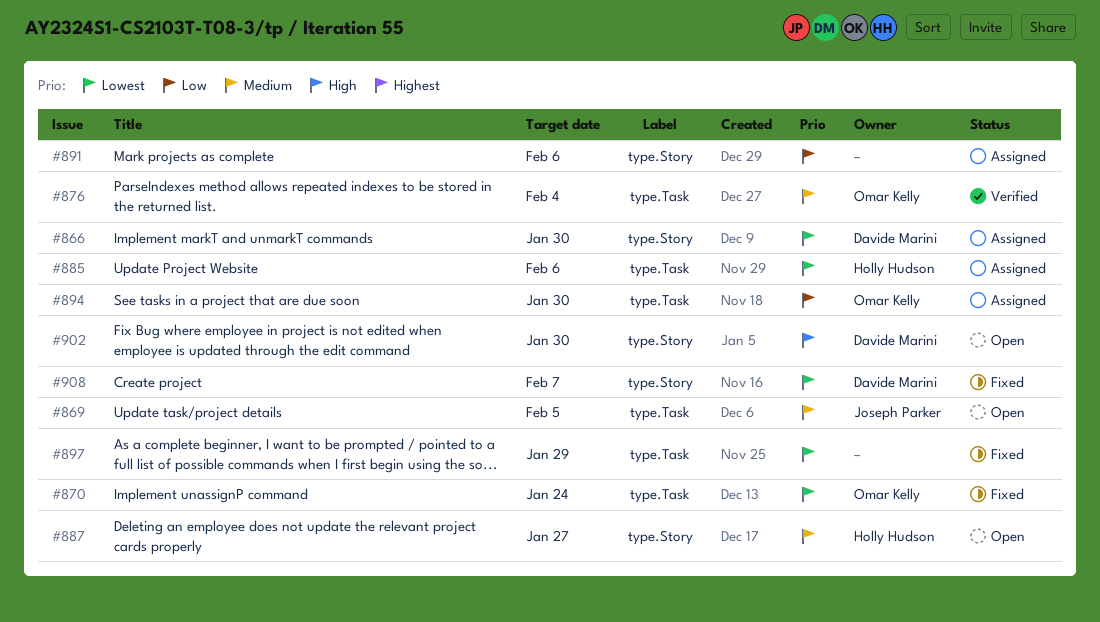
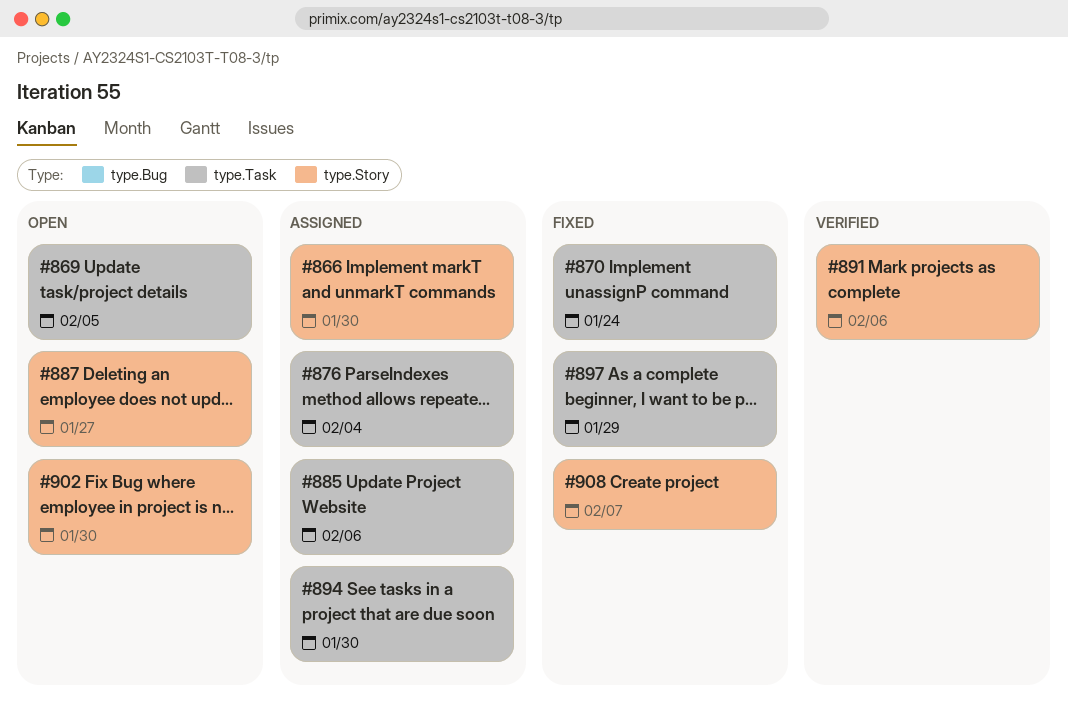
#876, status: Verified -> Assigned
#891, status: Assigned -> Verified

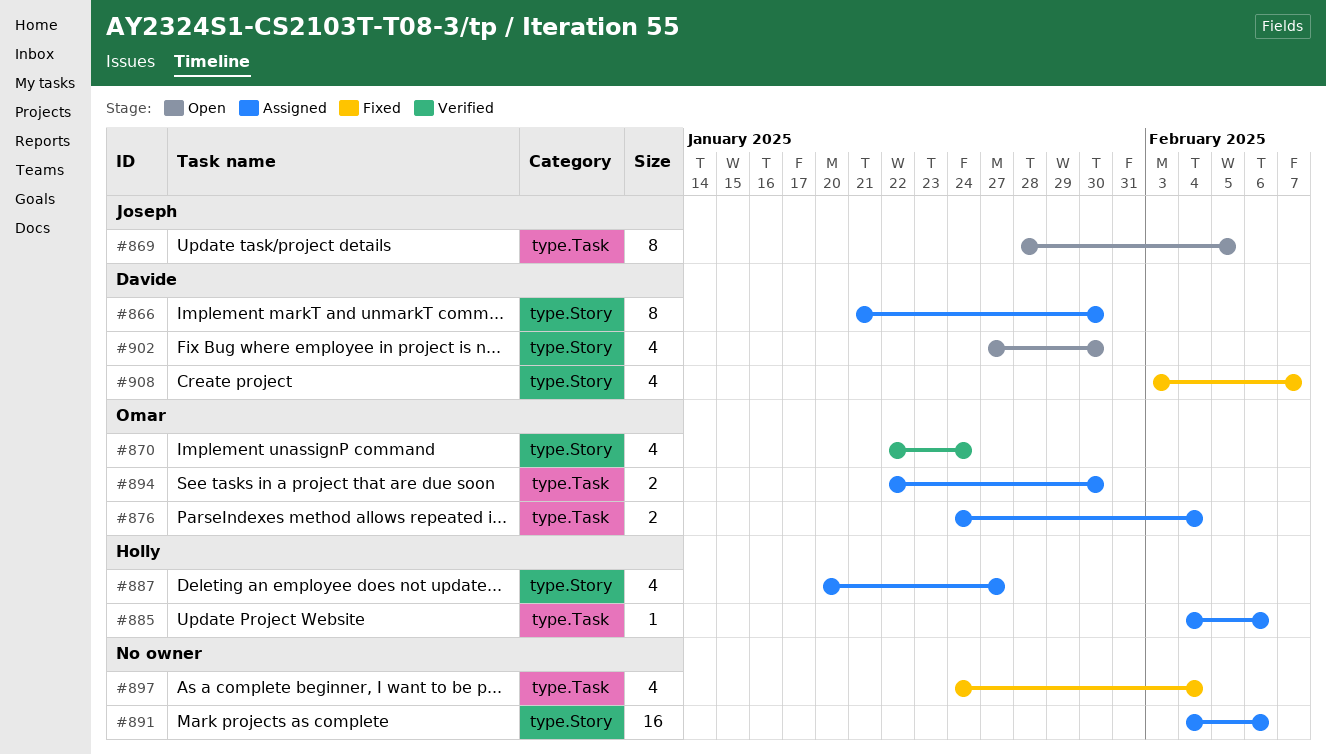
#870, status: Fixed -> Verified
#870, label: type.Task -> type.Story
#887, status: Open -> Assigned
#891, status: Verified -> Assigned
#897, due: Jan 29 -> Feb 4

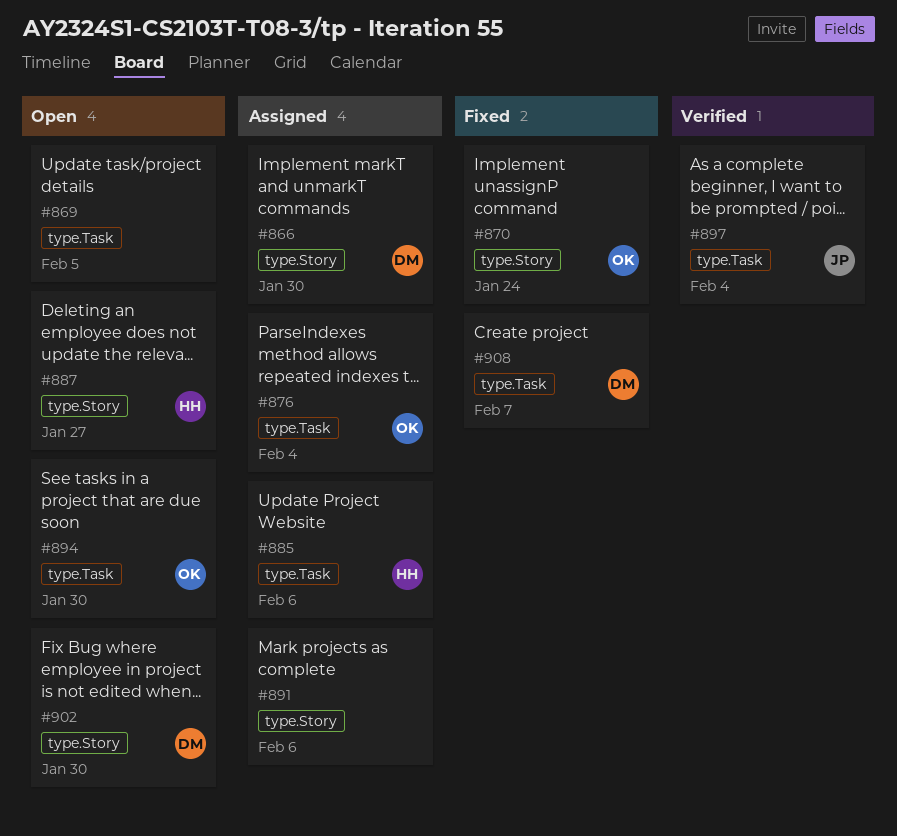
#869, owner: Joseph -> none
#870, status: Verified -> Fixed
#887, status: Assigned -> Open
#894, status: Assigned -> Open
#897, status: Fixed -> Verified
#897, owner: none -> Joseph
#908, label: type.Story -> type.Task

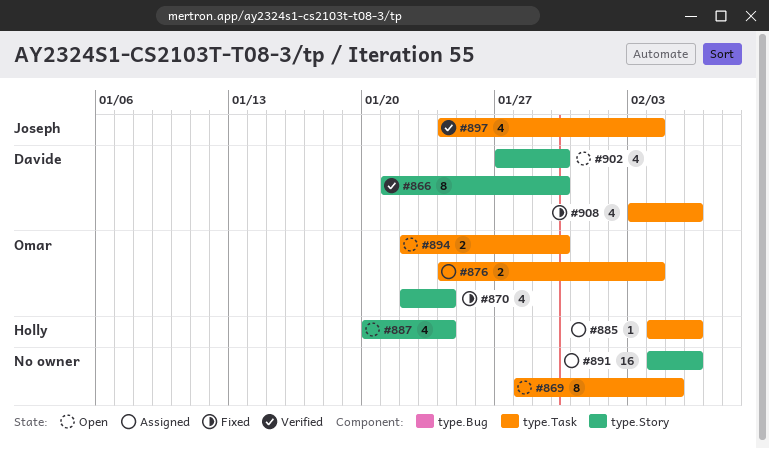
#866, status: Assigned -> Verified
#887, due: Jan 27 -> Jan 24
#908, due: Feb 7 -> Feb 6

